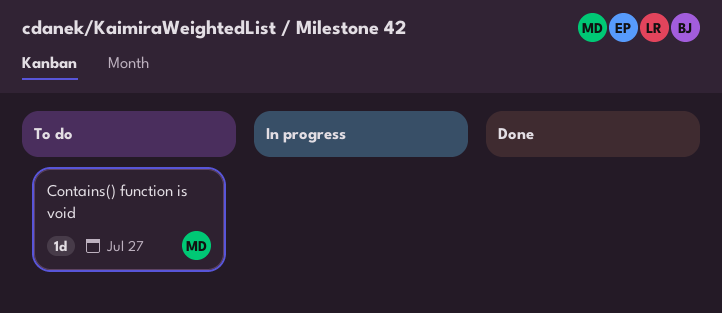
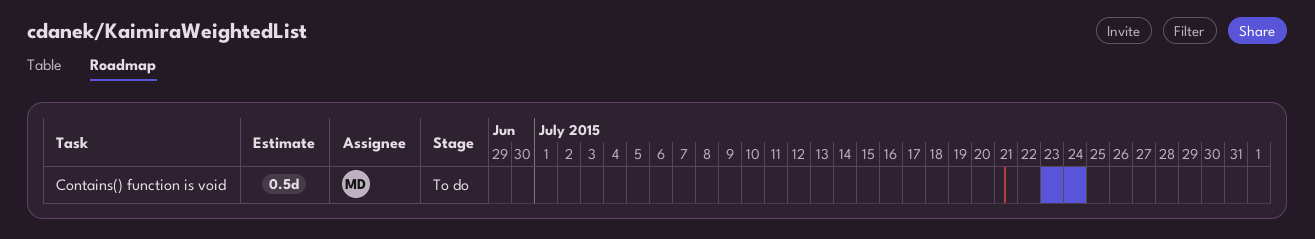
Contains() function is void, estimate: 1d -> 0.5d
Contains() function is void, due: Jul 27 -> Jul 24

